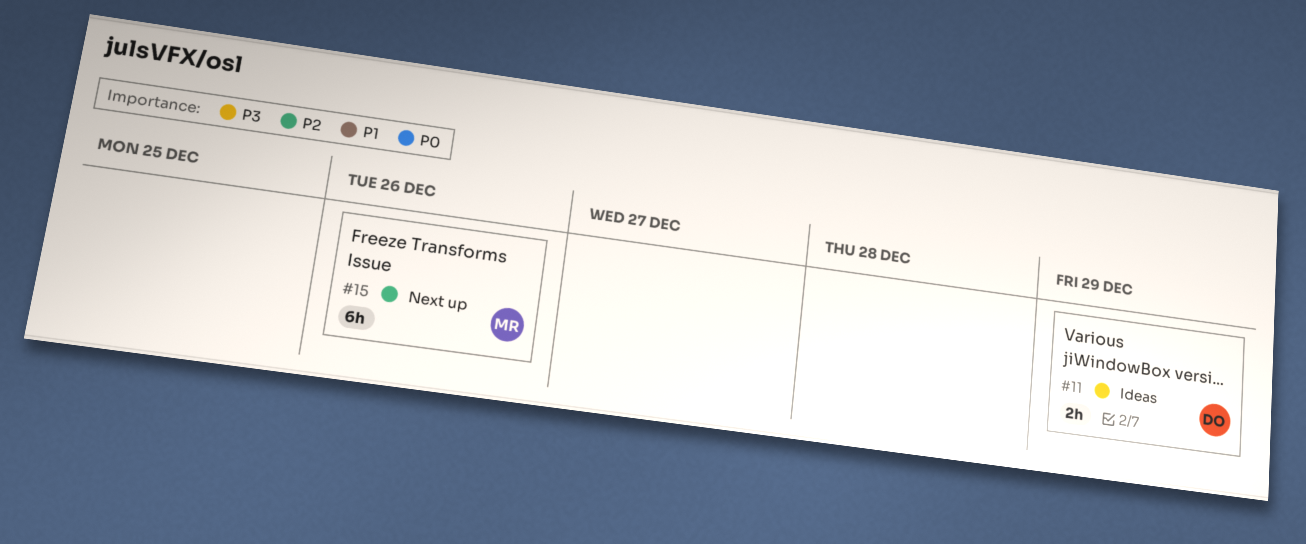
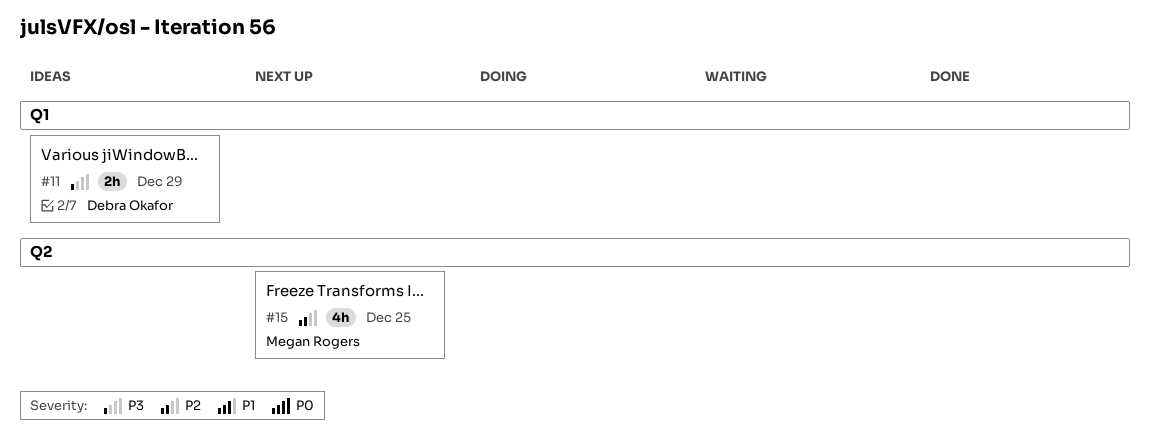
#15, estimate: 6h -> 4h
#15, due: Dec 26 -> Dec 25

